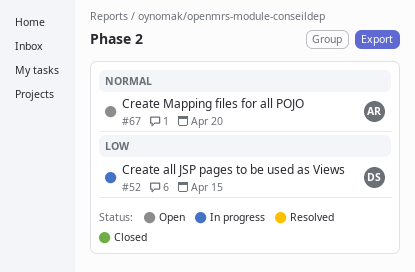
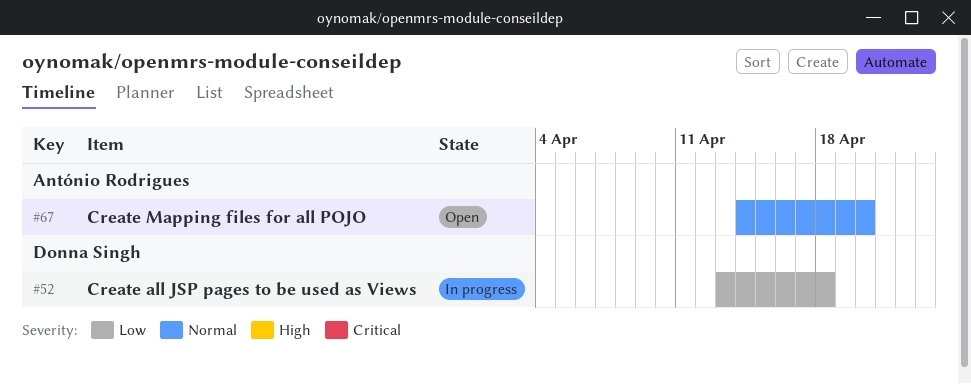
#52, due: Apr 15 -> Apr 18

